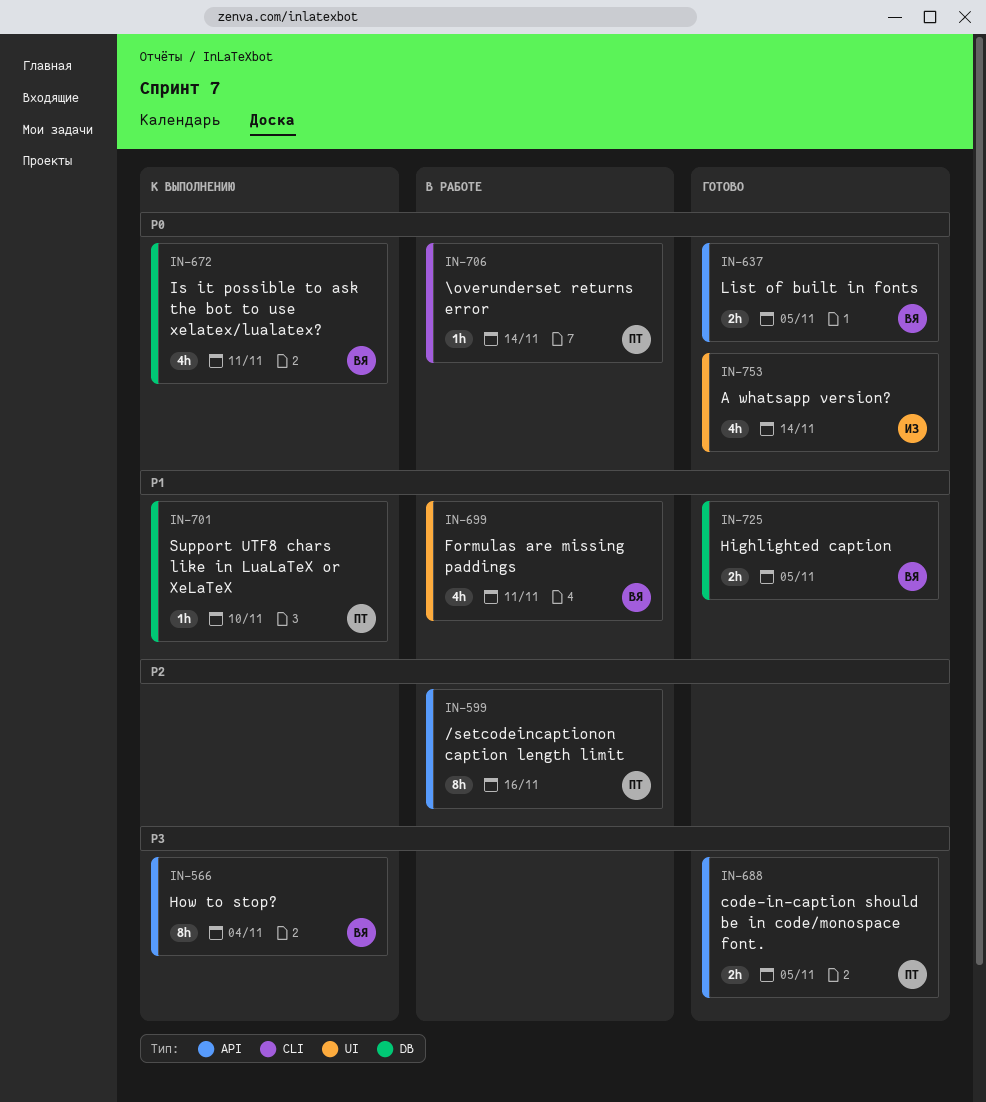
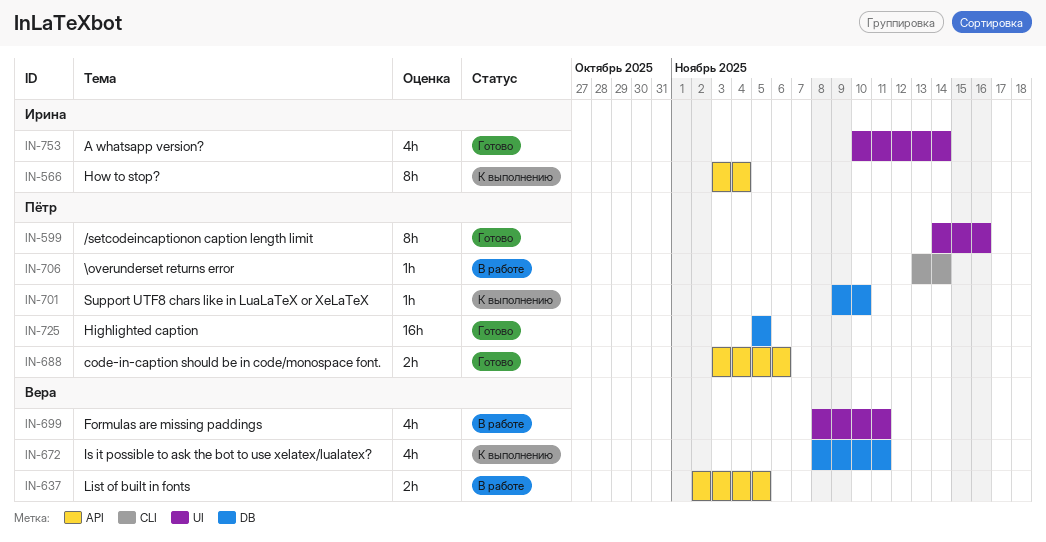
IN-566, owner: Вера -> Ирина
IN-599, status: В работе -> Готово
IN-599, label: API -> UI
IN-637, status: Готово -> В работе
IN-688, due: Nov 5 -> Nov 6
IN-725, owner: Вера -> Пётр
IN-725, estimate: 2h -> 16h

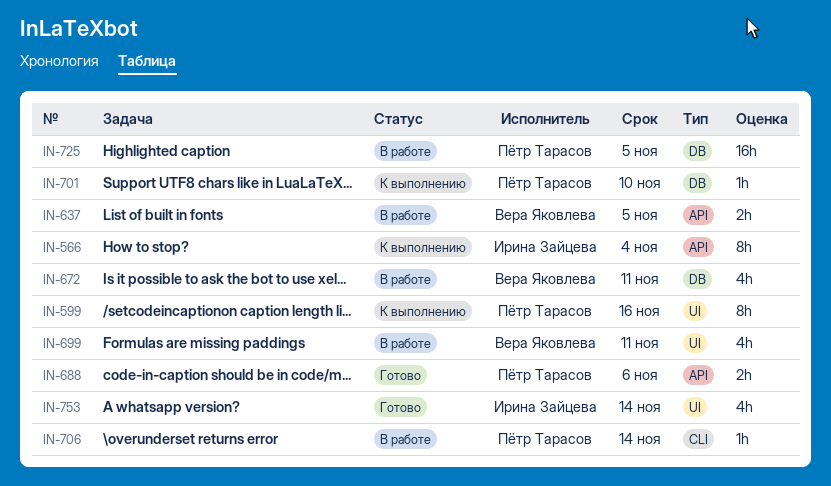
IN-599, status: Готово -> К выполнению
IN-672, status: К выполнению -> В работе
IN-725, status: Готово -> В работе

